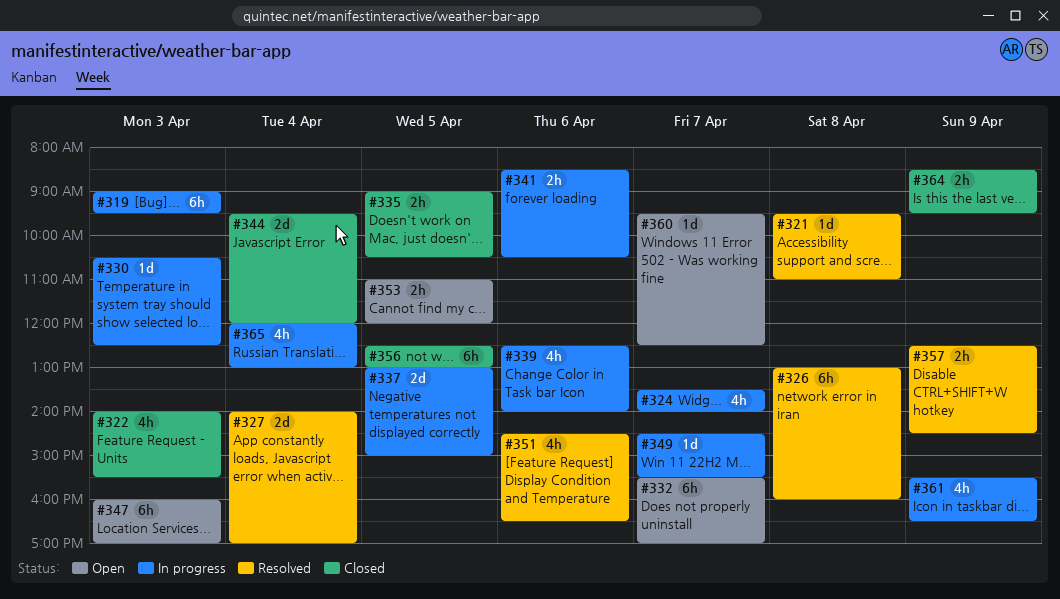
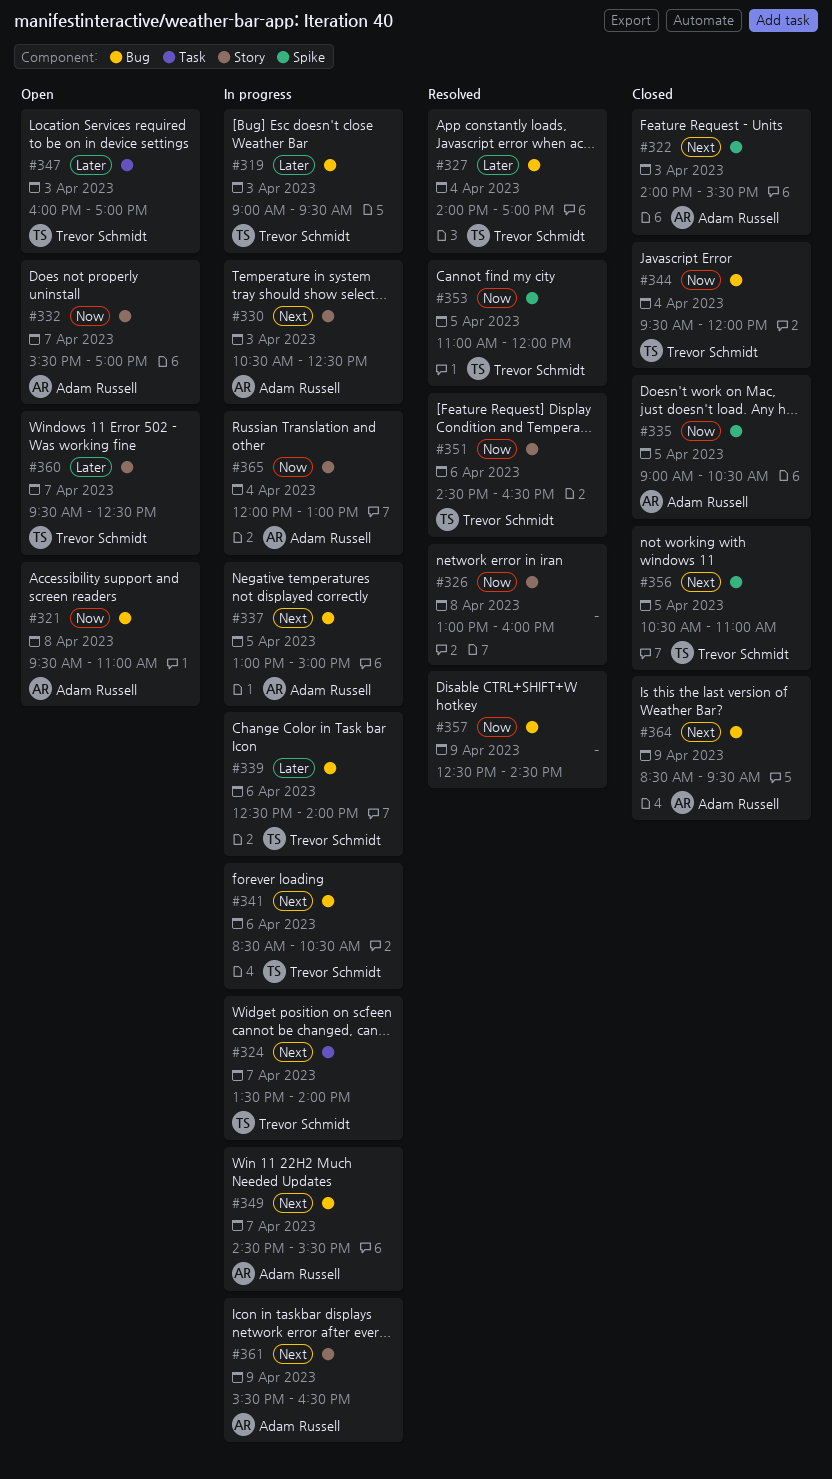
#321, status: Resolved -> Open
#353, status: Open -> Resolved
#356, begins: 12:30 -> 10:30
#356, ends: 13:00 -> 11:00

